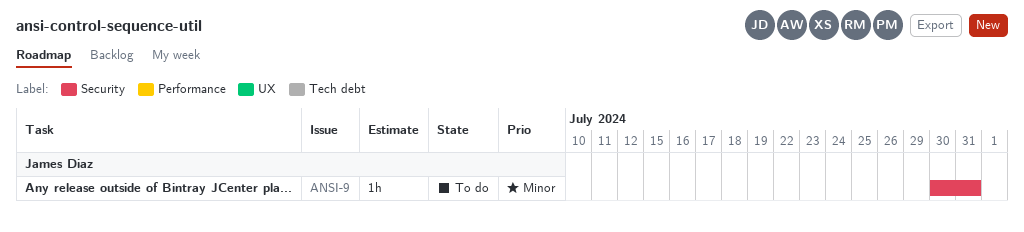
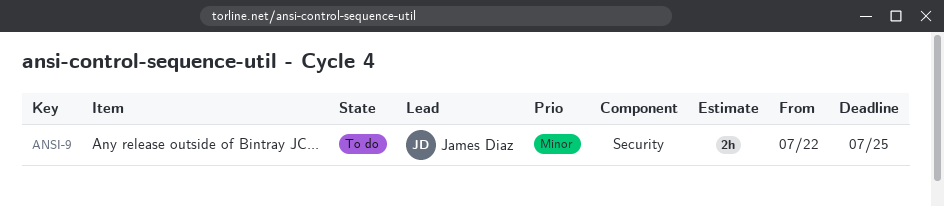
ANSI-9, estimate: 1h -> 2h
ANSI-9, start: Jul 30 -> Jul 22
ANSI-9, due: Jul 31 -> Jul 25

